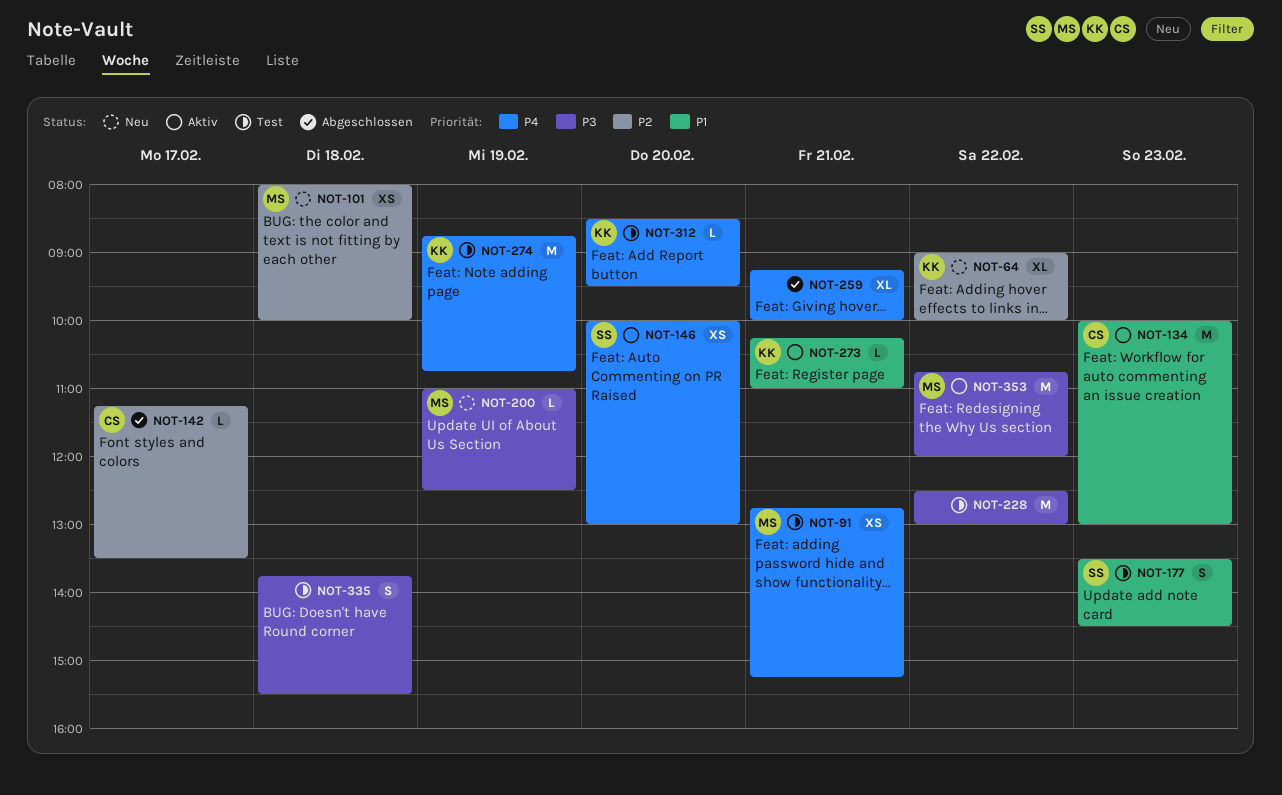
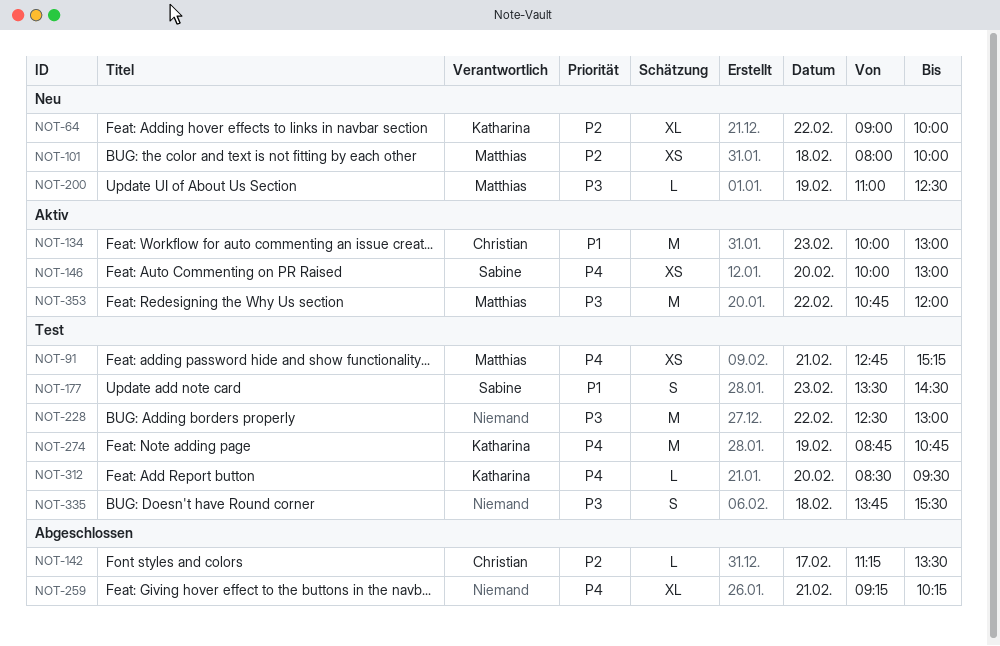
NOT-259, ends: 10:00 -> 10:15
NOT-273: present -> none

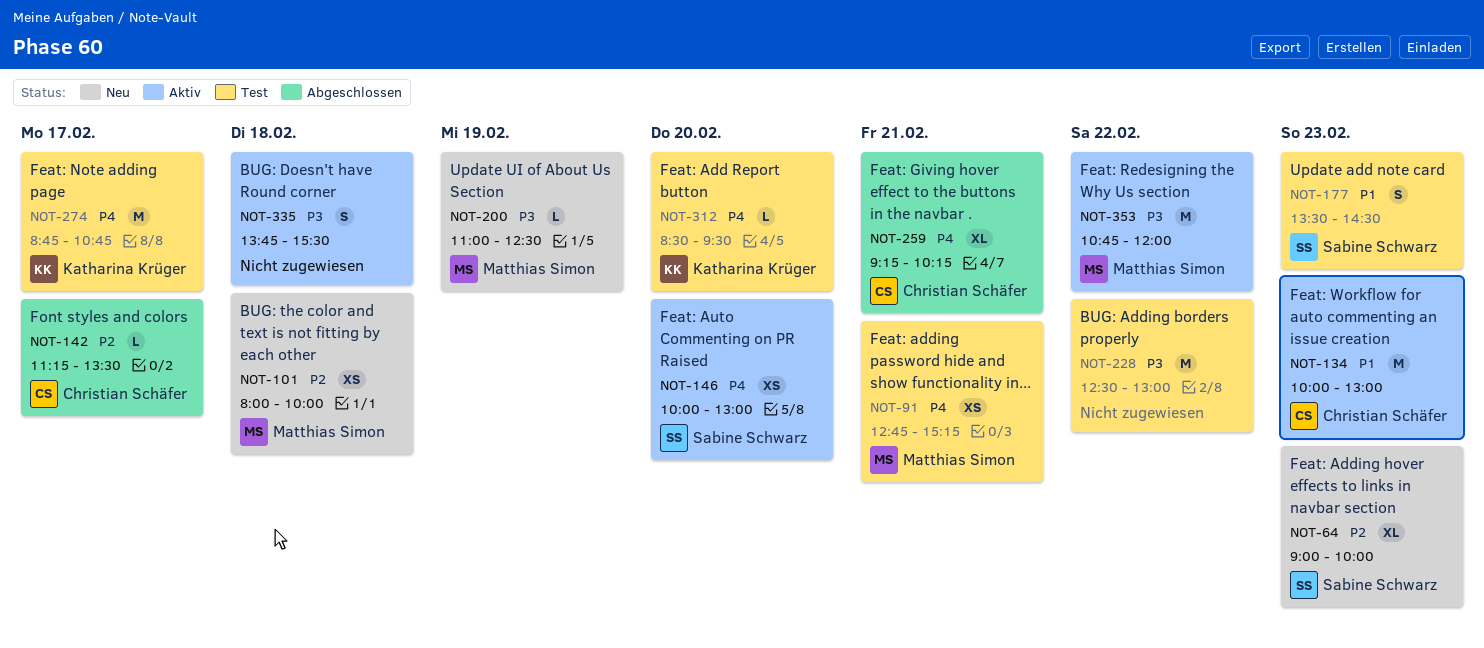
NOT-64, owner: Katharina Krüger -> Sabine Schwarz
NOT-64, day: Feb 22 -> Feb 23
NOT-259, owner: none -> Christian Schäfer
NOT-274, day: Feb 19 -> Feb 17
NOT-335, status: Test -> Aktiv

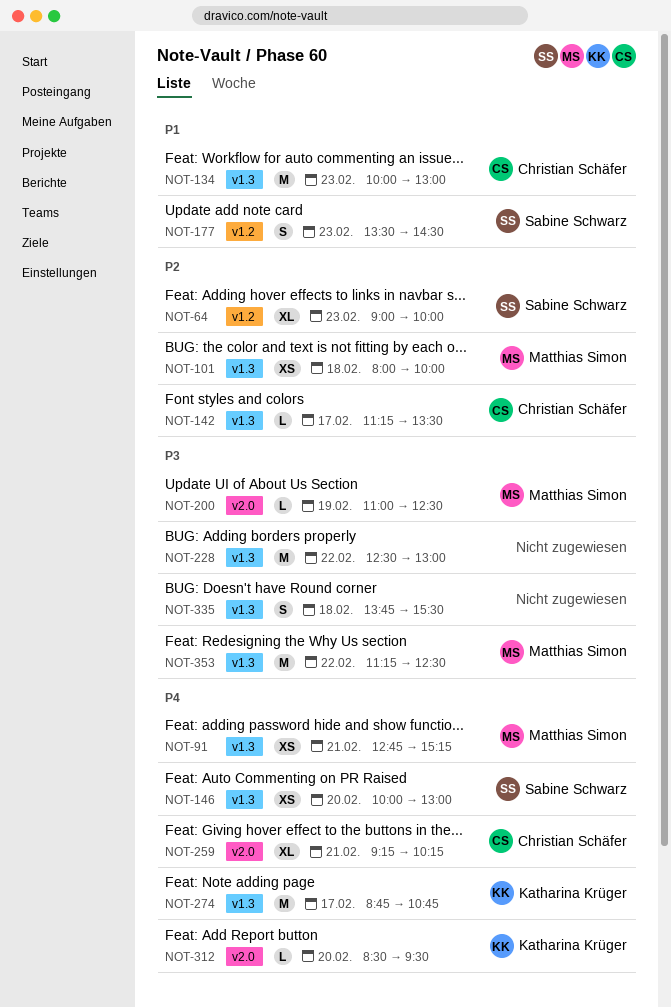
NOT-353, begins: 10:45 -> 11:15
NOT-353, ends: 12:00 -> 12:30

